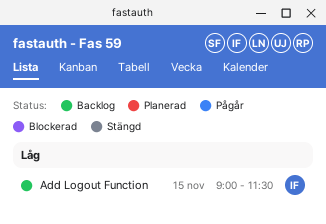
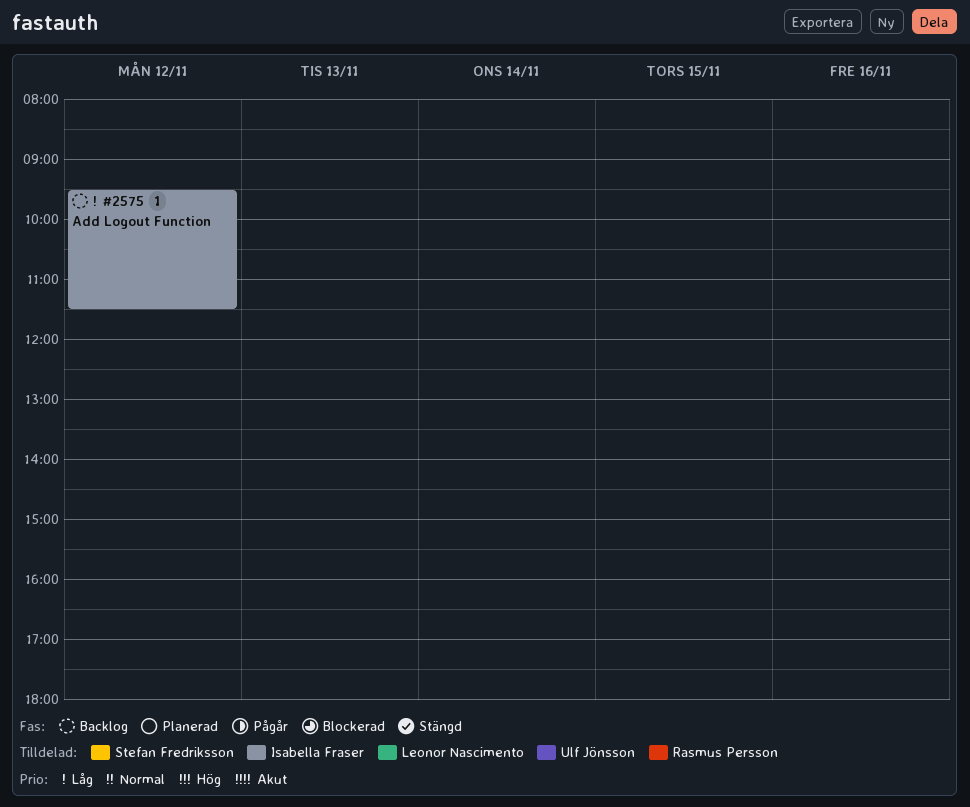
Add Logout Function, day: Nov 15 -> Nov 12
Add Logout Function, begins: 09:00 -> 09:30

